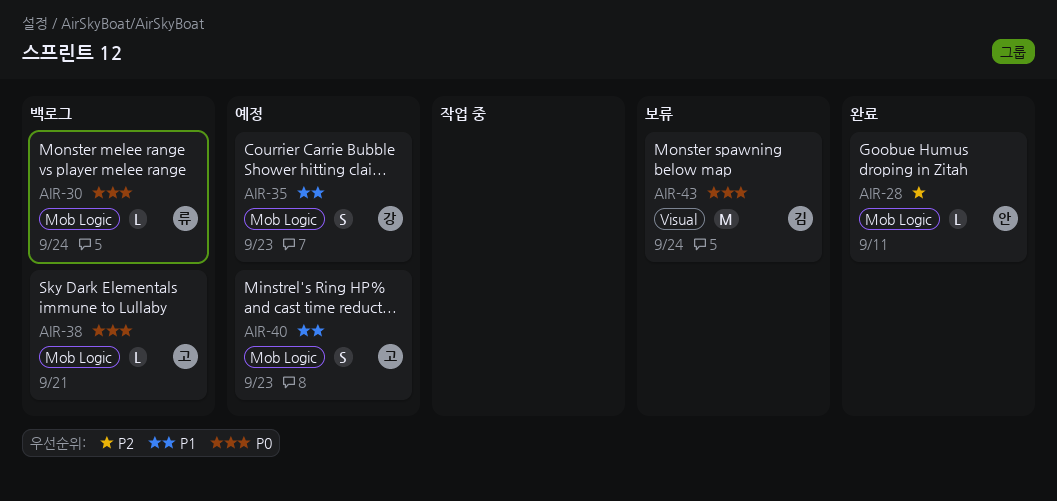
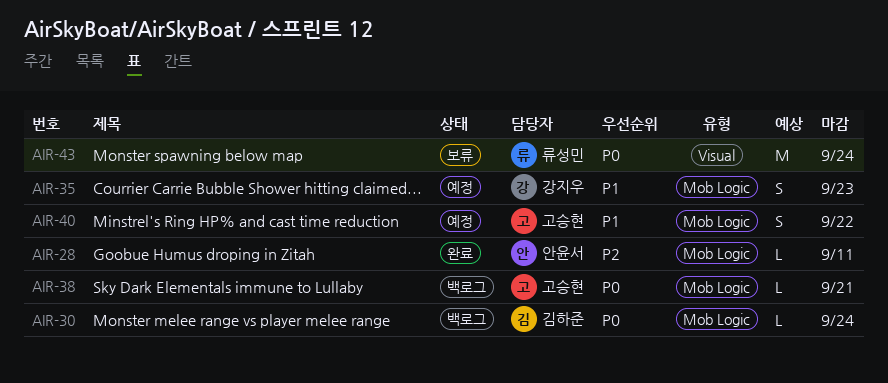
AIR-30, owner: 류성민 -> 김하준
AIR-40, due: Sep 23 -> Sep 22
AIR-43, owner: 김하준 -> 류성민

